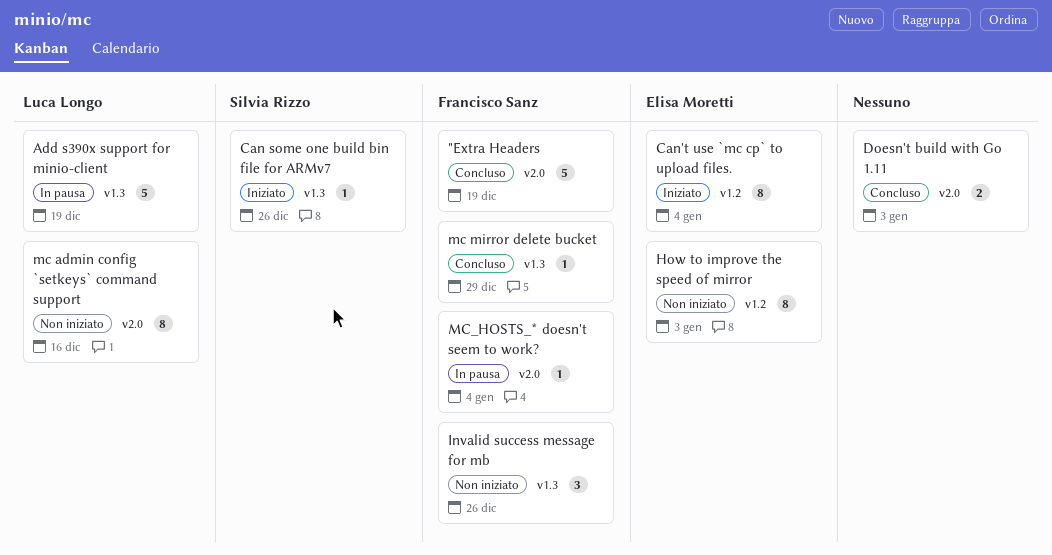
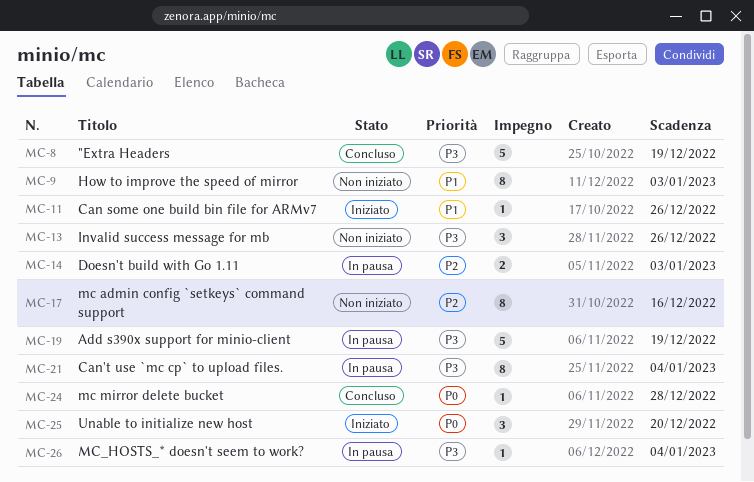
Can't use `mc cp` to upload files., status: Iniziato -> In pausa
Doesn't build with Go 1.11, status: Concluso -> In pausa
mc mirror delete bucket, due: Dec 29 -> Dec 28
Unable to initialize new host: none -> present

